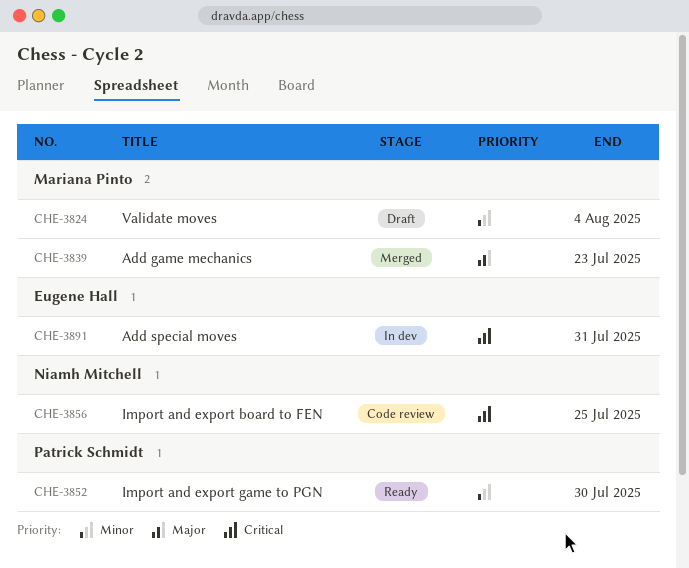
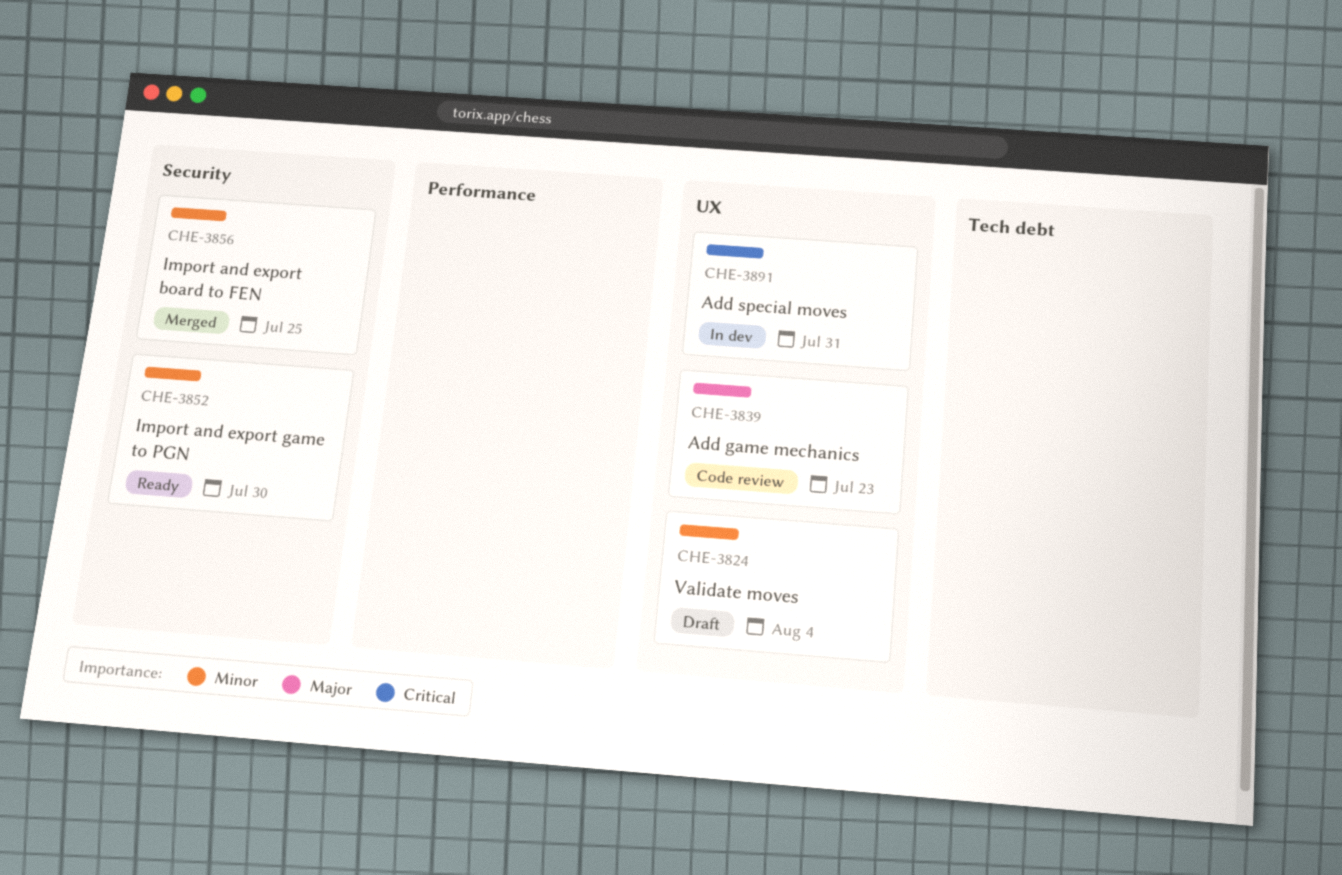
CHE-3839, status: Merged -> Code review
CHE-3856, status: Code review -> Merged
CHE-3856, priority: Critical -> Minor

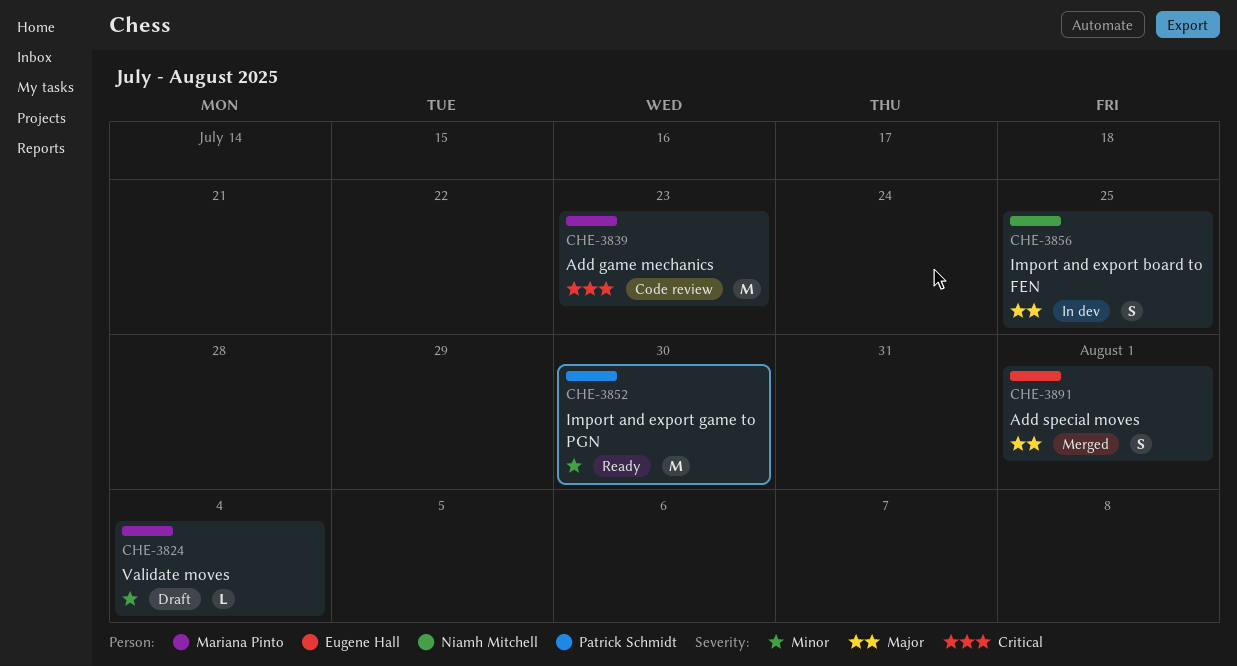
CHE-3839, priority: Major -> Critical
CHE-3856, status: Merged -> In dev
CHE-3856, priority: Minor -> Major
CHE-3891, status: In dev -> Merged
CHE-3891, priority: Critical -> Major
CHE-3891, due: Jul 31 -> Aug 1

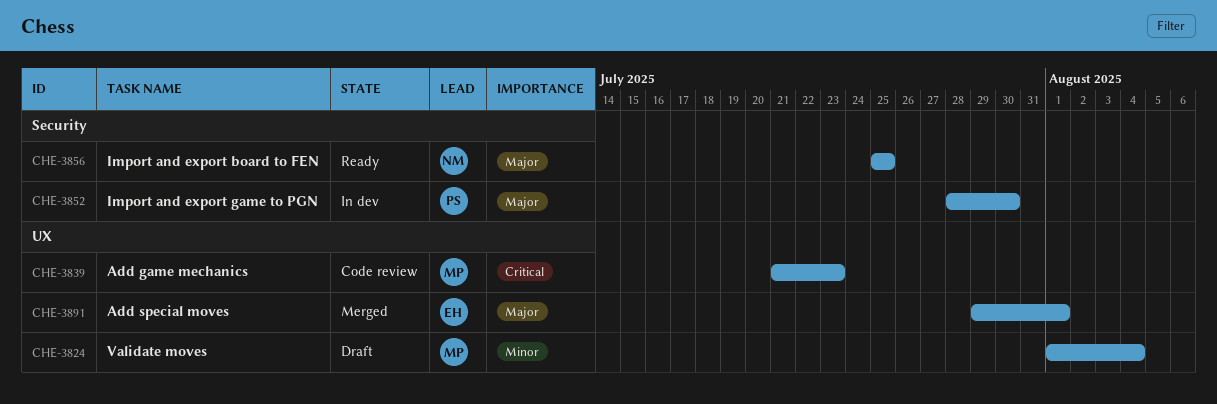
CHE-3852, status: Ready -> In dev
CHE-3852, priority: Minor -> Major
CHE-3856, status: In dev -> Ready

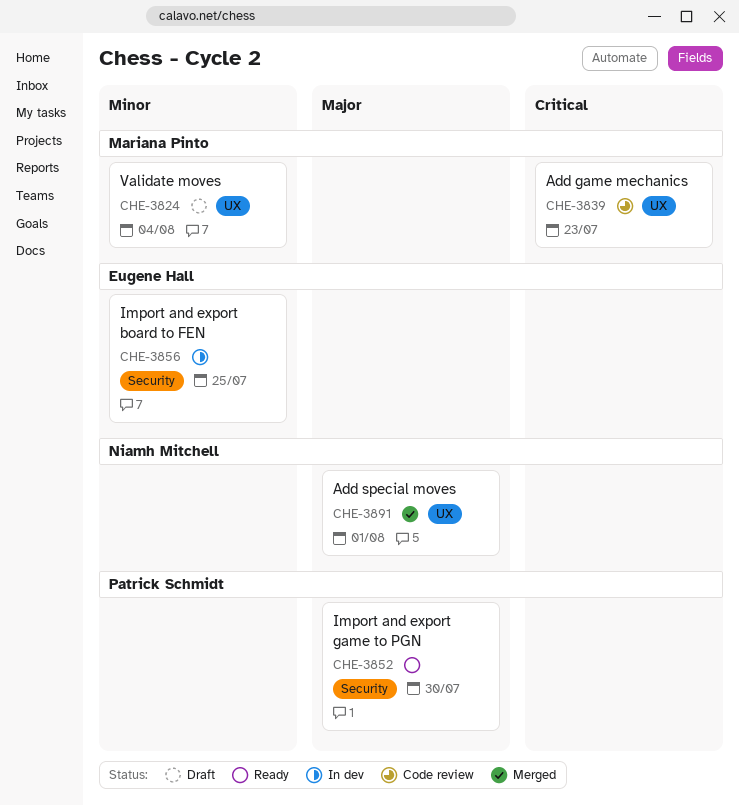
CHE-3852, status: In dev -> Ready
CHE-3856, status: Ready -> In dev
CHE-3856, owner: Niamh Mitchell -> Eugene Hall
CHE-3856, priority: Major -> Minor
CHE-3891, owner: Eugene Hall -> Niamh Mitchell

